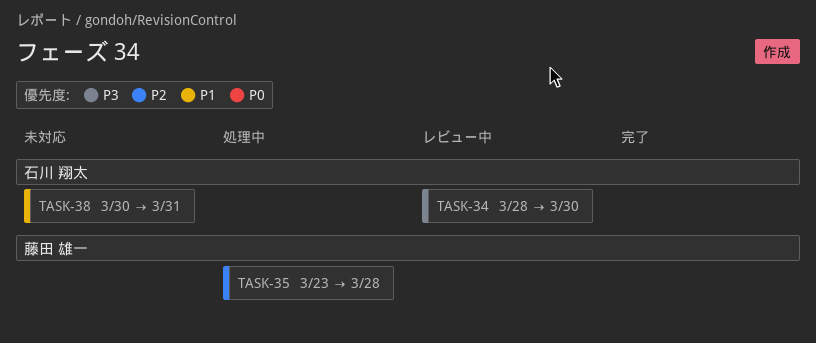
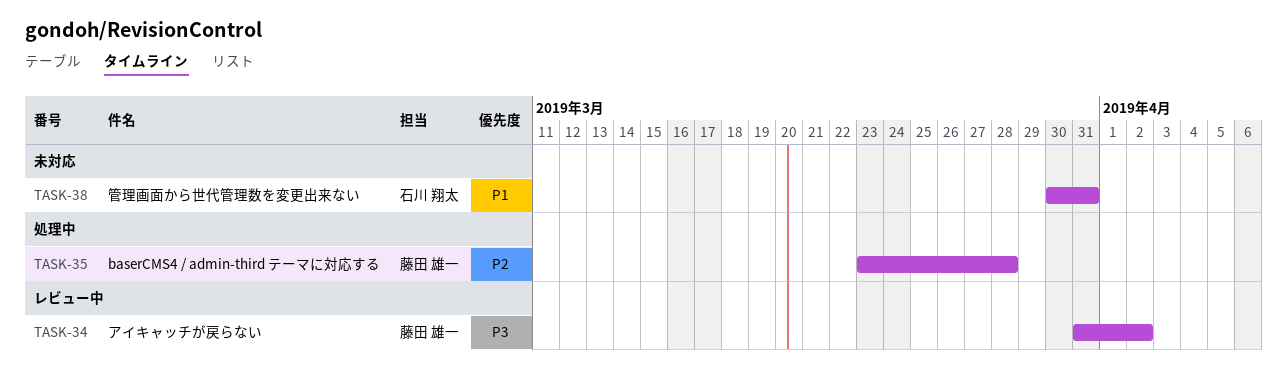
TASK-34, owner: 石川 翔太 -> 藤田 雄一
TASK-34, start: Mar 28 -> Mar 31
TASK-34, due: Mar 30 -> Apr 2

